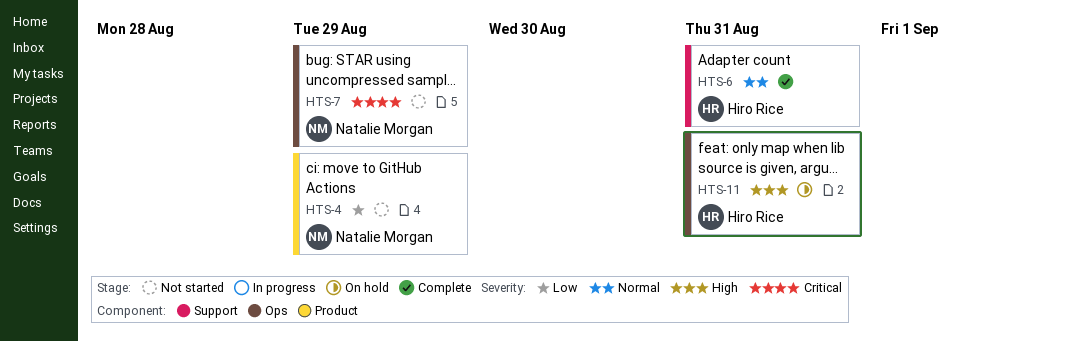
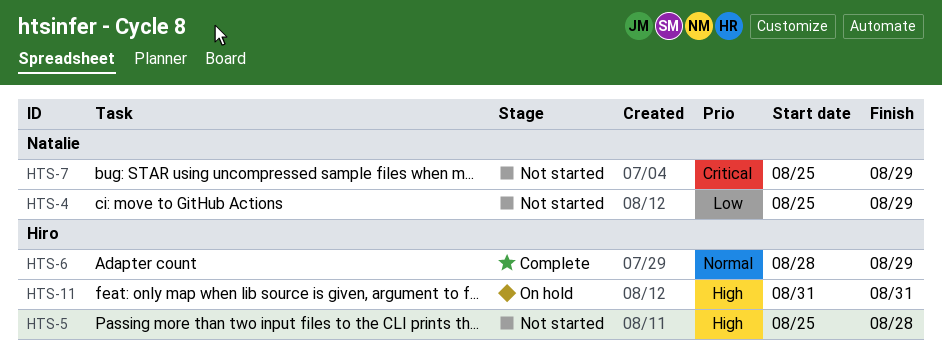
HTS-5: none -> present
HTS-6, due: Aug 31 -> Aug 29

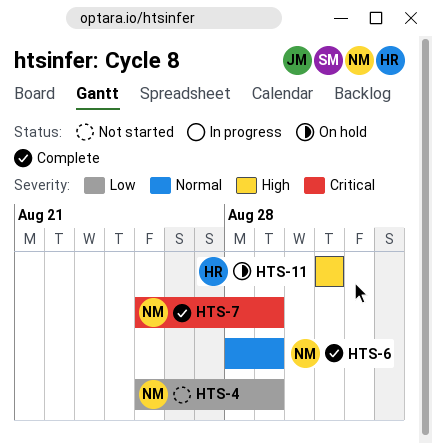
HTS-5: present -> none
HTS-6, owner: Hiro -> Natalie
HTS-7, status: Not started -> Complete

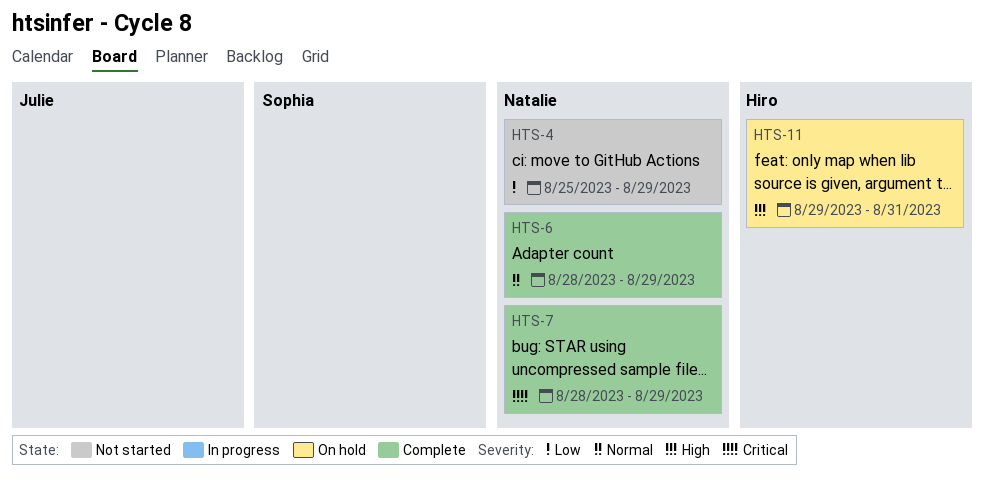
HTS-7, start: Aug 25 -> Aug 28
HTS-11, start: Aug 31 -> Aug 29

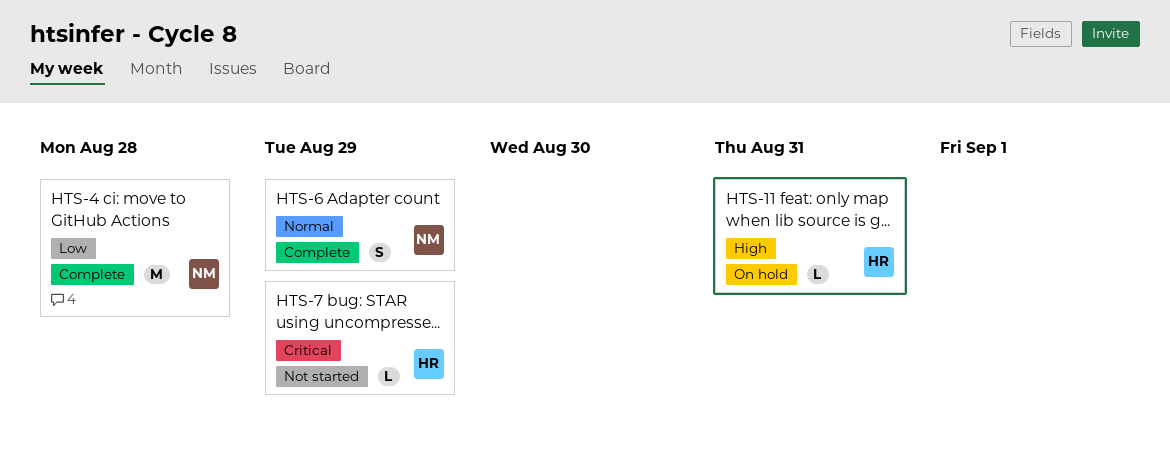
HTS-4, status: Not started -> Complete
HTS-4, due: Aug 29 -> Aug 28
HTS-7, status: Complete -> Not started
HTS-7, owner: Natalie -> Hiro

